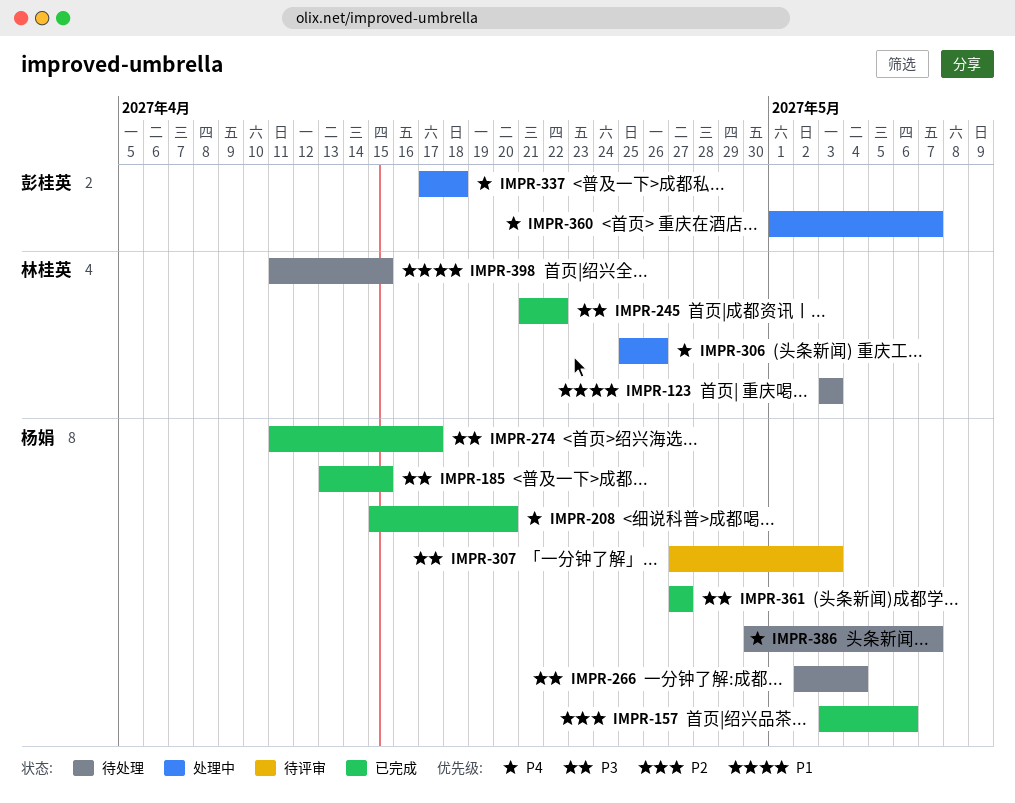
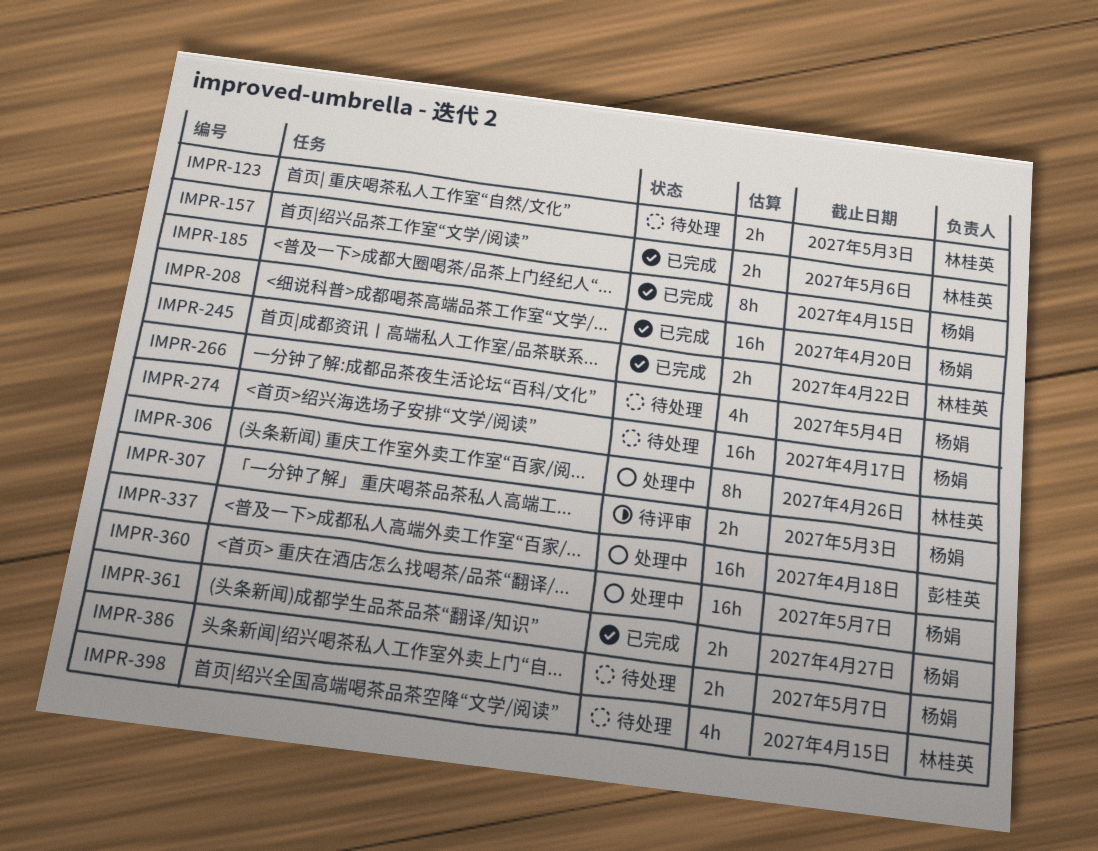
IMPR-157, owner: 杨娟 -> 林桂英
IMPR-274, status: 已完成 -> 待处理
IMPR-360, owner: 彭桂英 -> 杨娟

